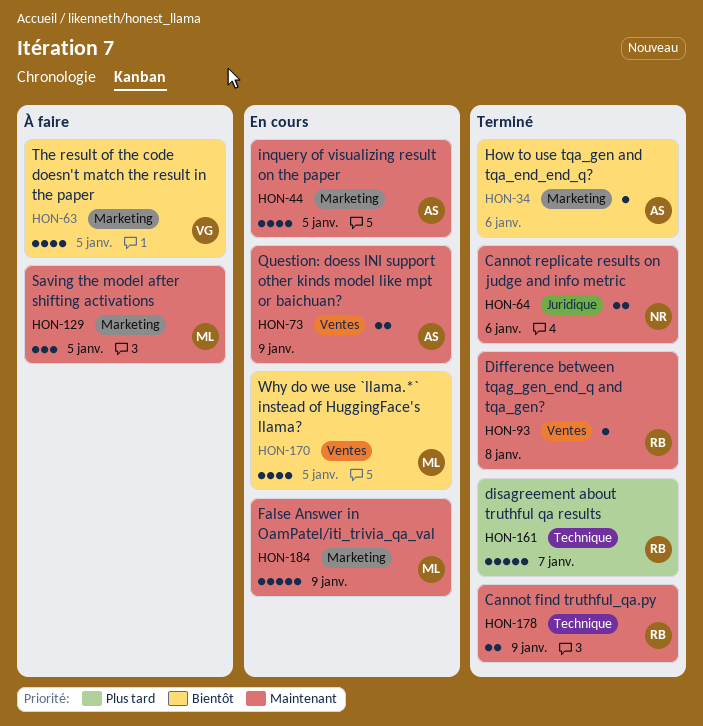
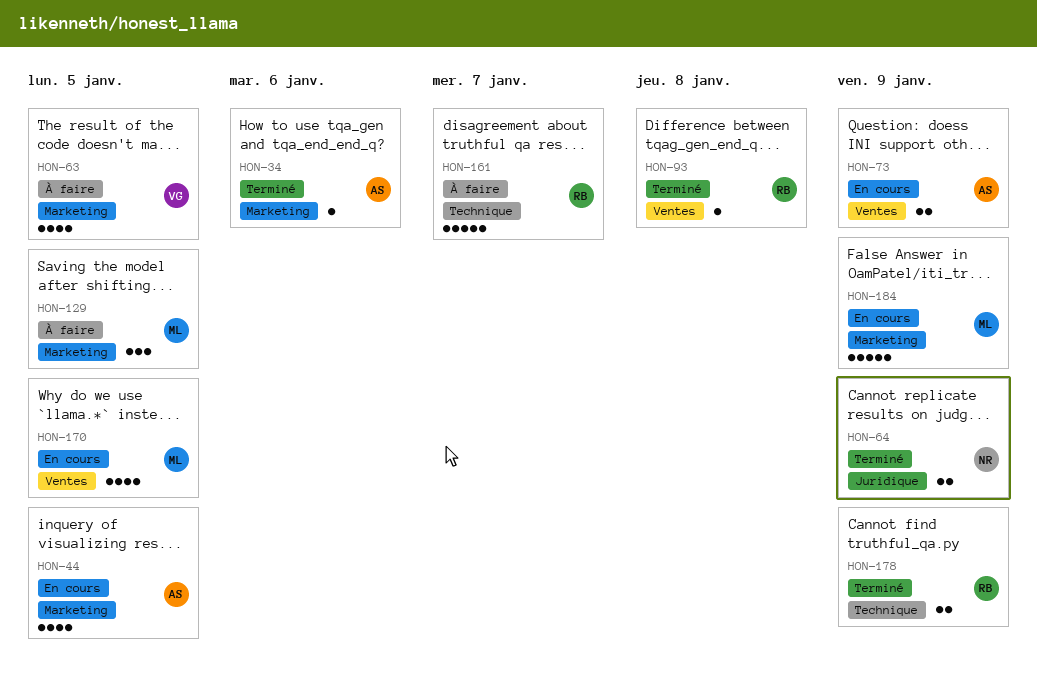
HON-64, due: Jan 6 -> Jan 9
HON-161, status: Terminé -> À faire

